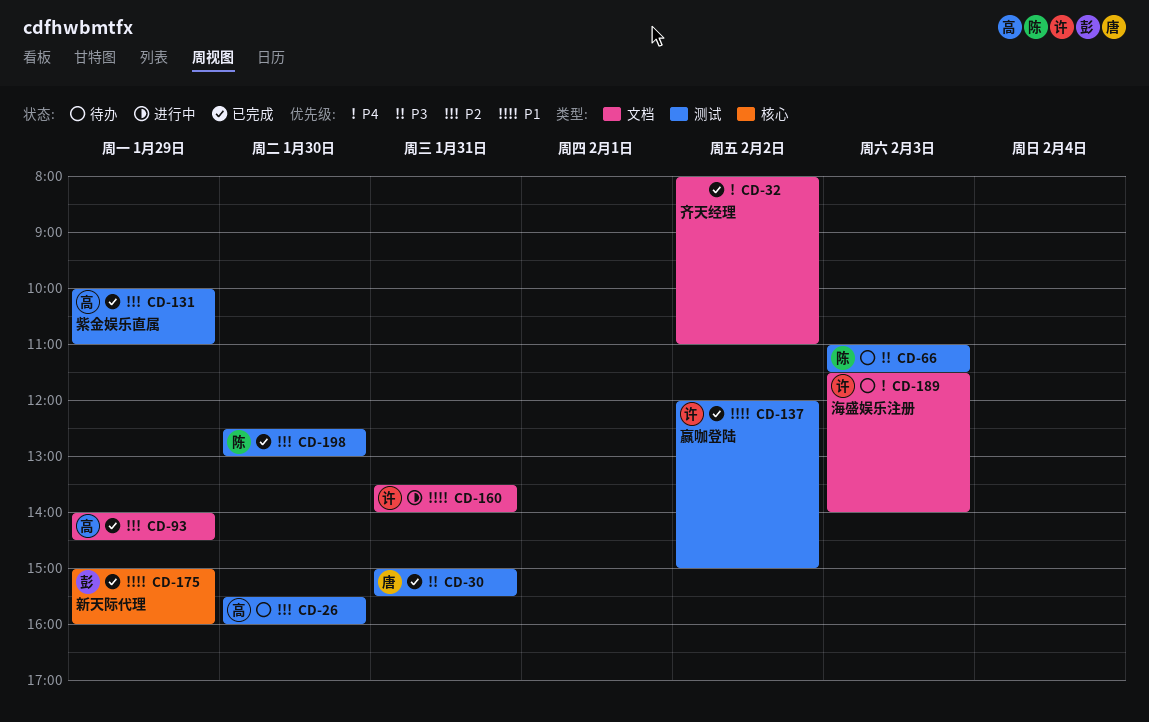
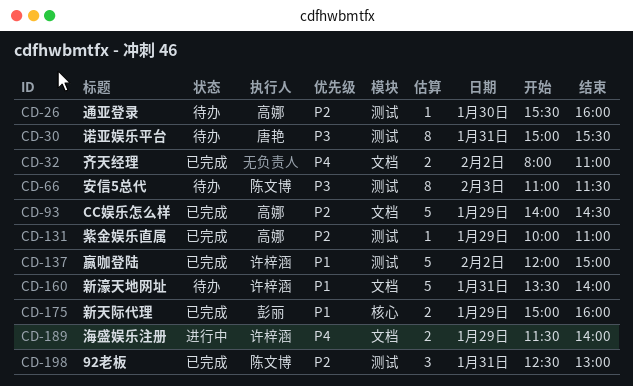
CD-30, status: 已完成 -> 待办
CD-160, status: 进行中 -> 待办
CD-189, status: 待办 -> 进行中
CD-189, day: Feb 3 -> Jan 29
CD-198, day: Jan 30 -> Jan 31

